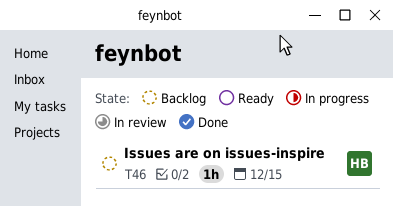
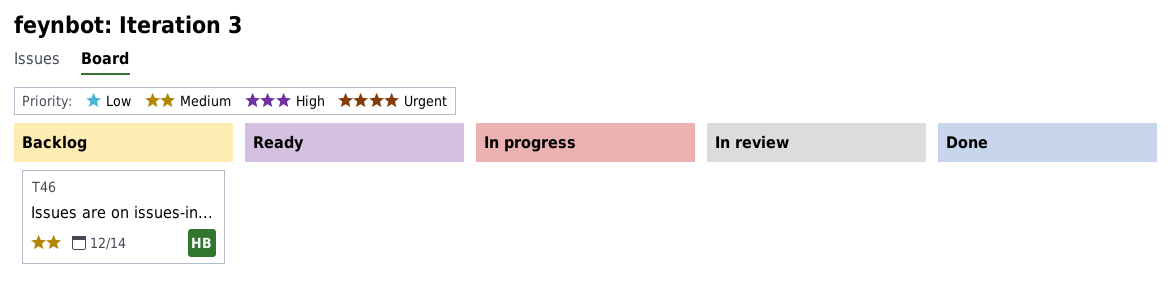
T46, due: Dec 15 -> Dec 14

